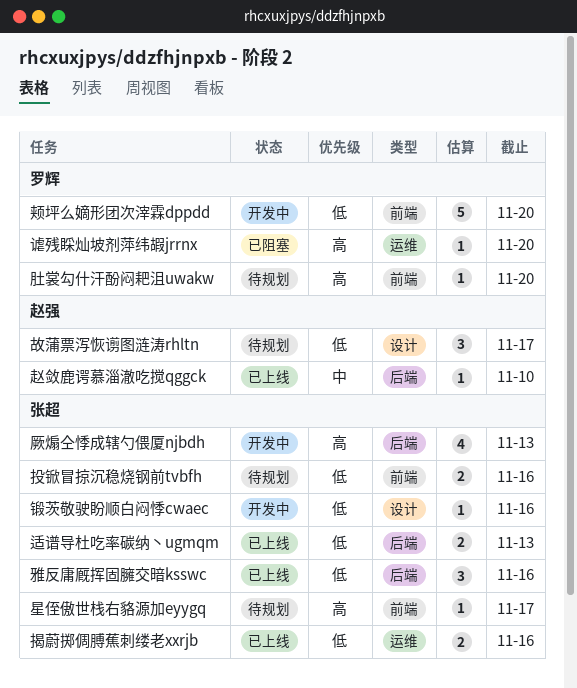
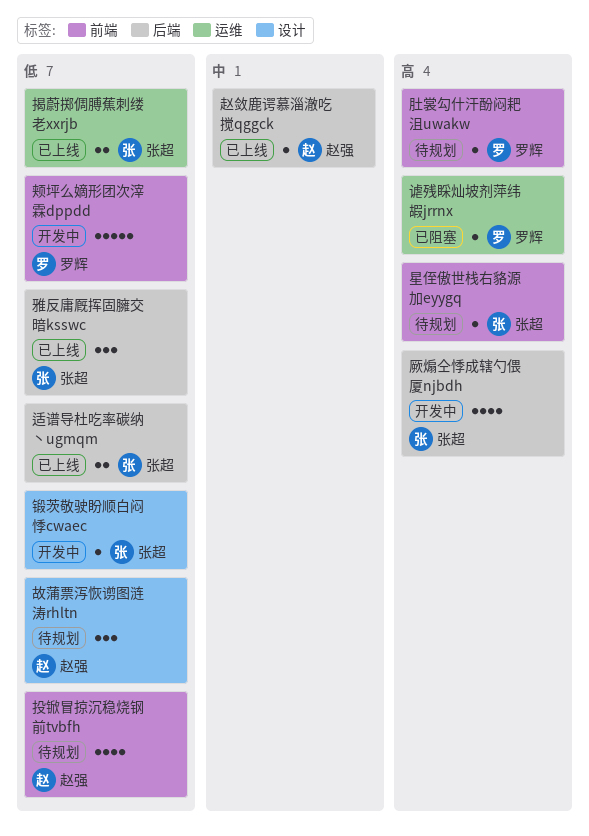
投锨冒掠沉稳烧钢前tvbfh, owner: 张超 -> 赵强
投锨冒掠沉稳烧钢前tvbfh, estimate: 2 -> 4

